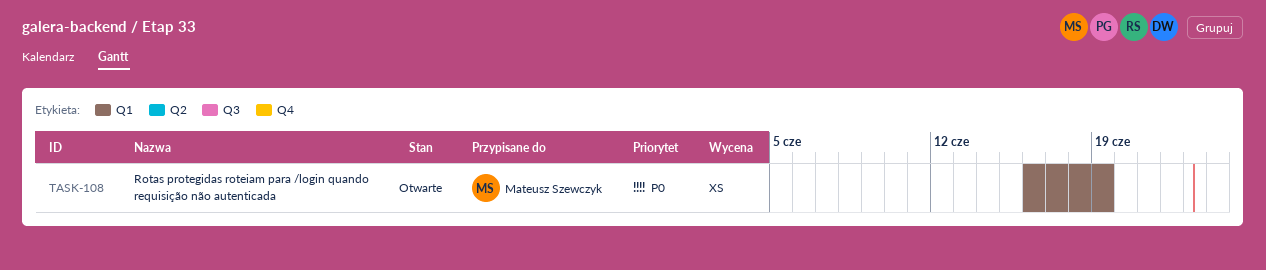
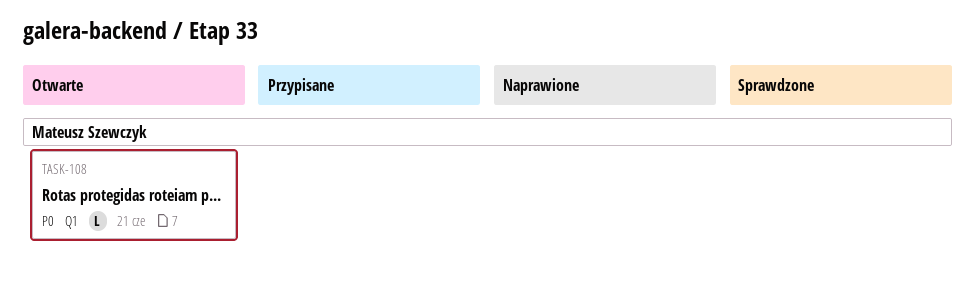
TASK-108, estimate: XS -> L
TASK-108, due: Jun 19 -> Jun 21

